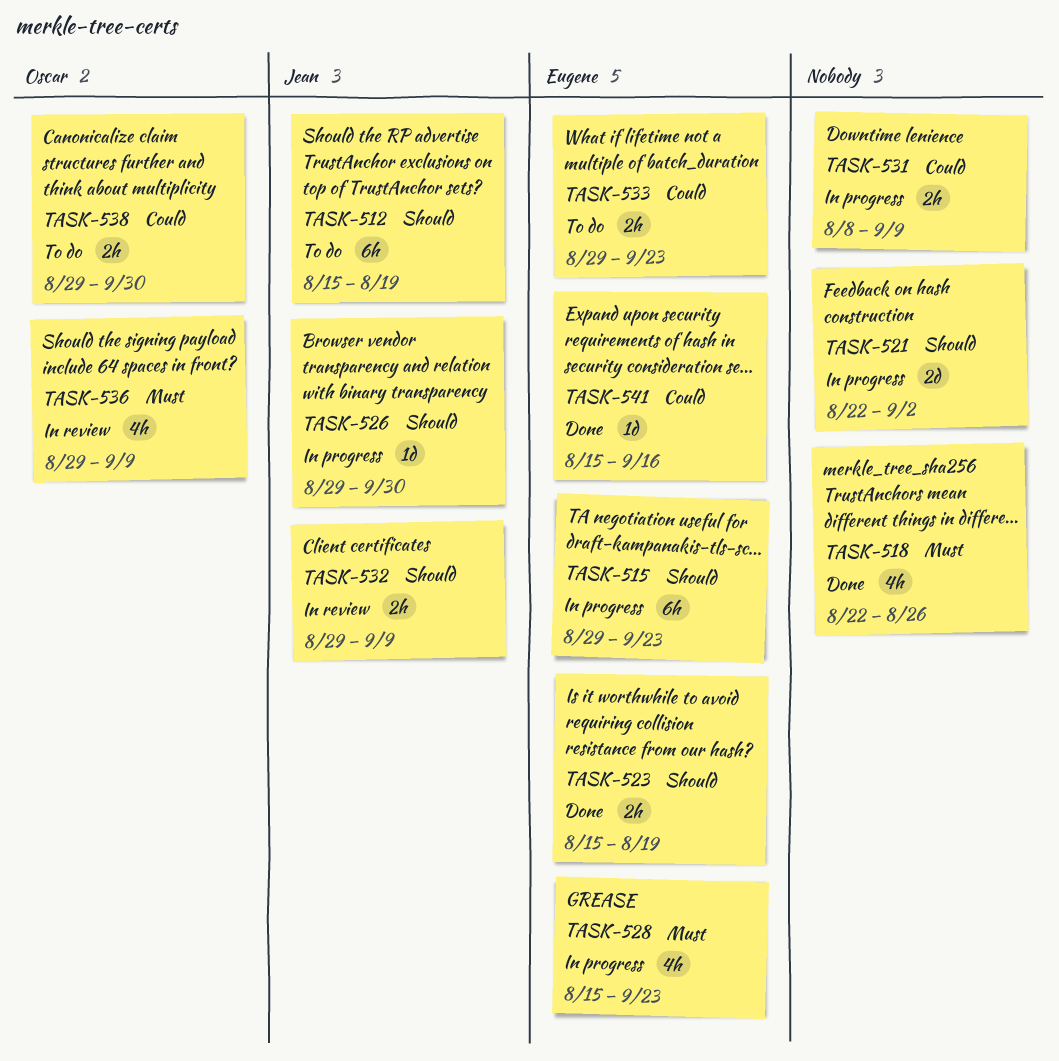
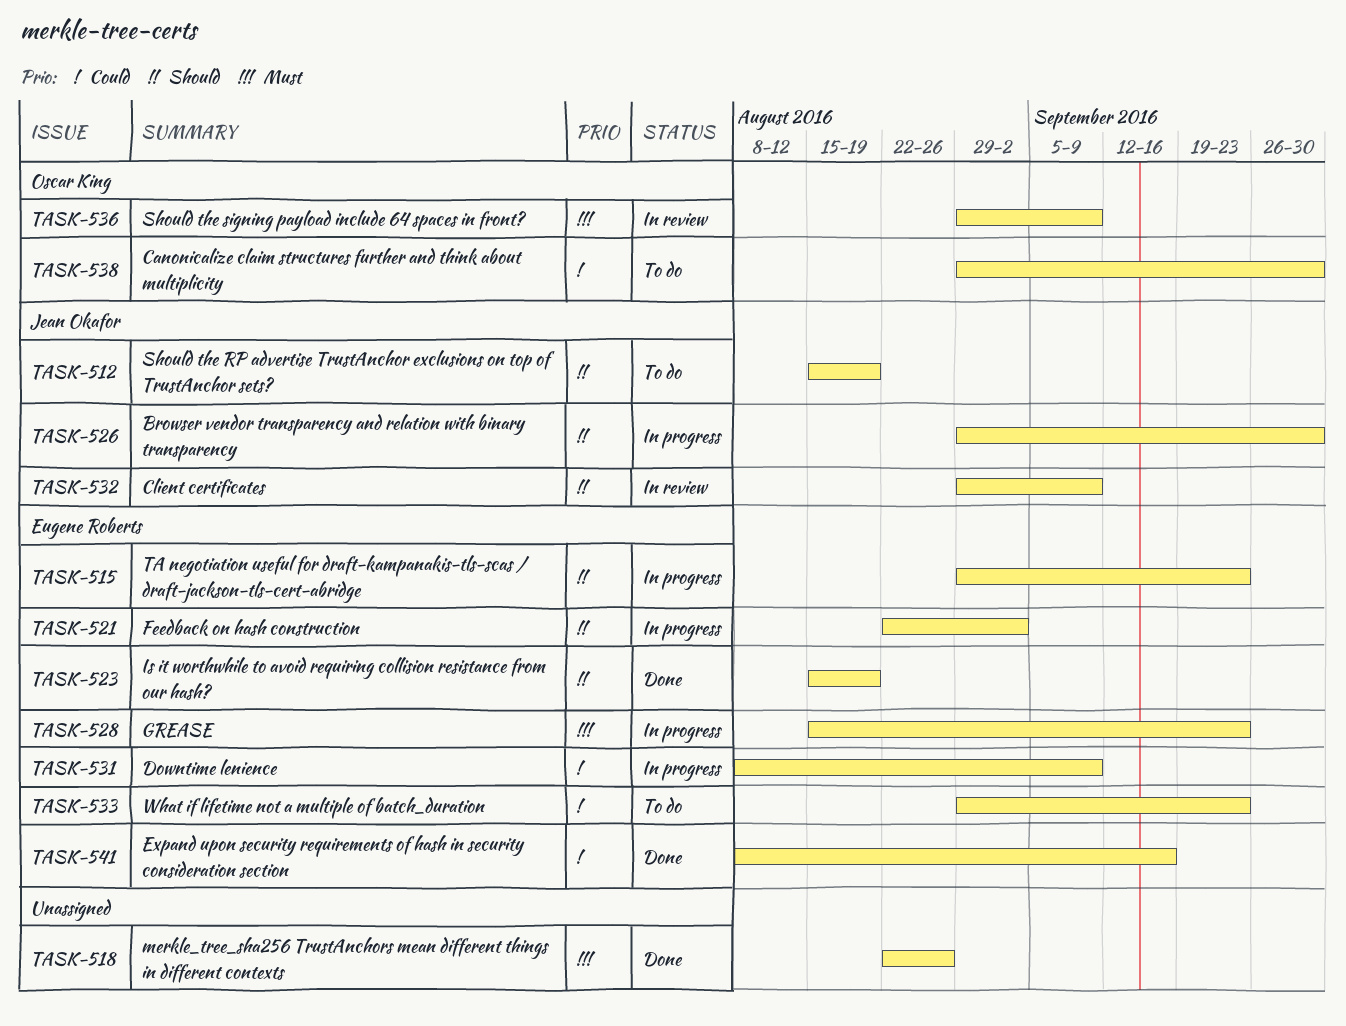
TASK-521, owner: none -> Eugene Roberts
TASK-531, owner: none -> Eugene Roberts
TASK-541, start: Aug 15 -> Aug 8

